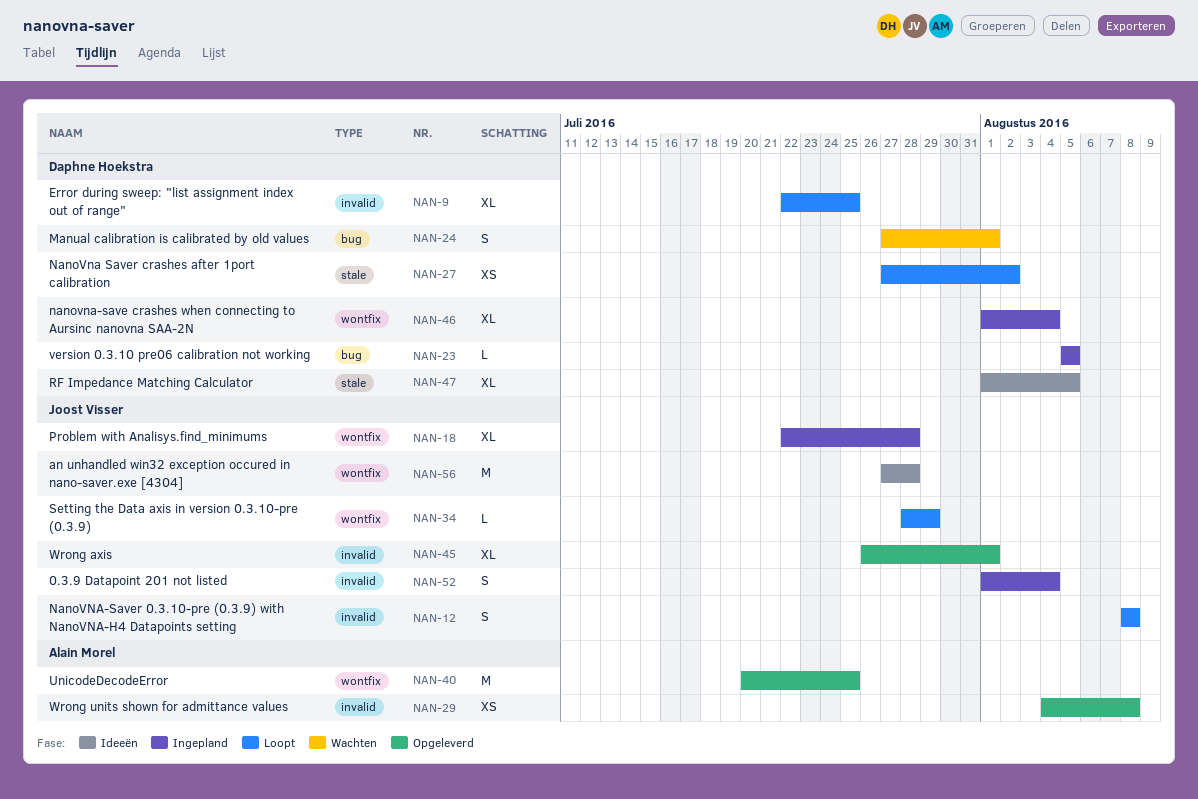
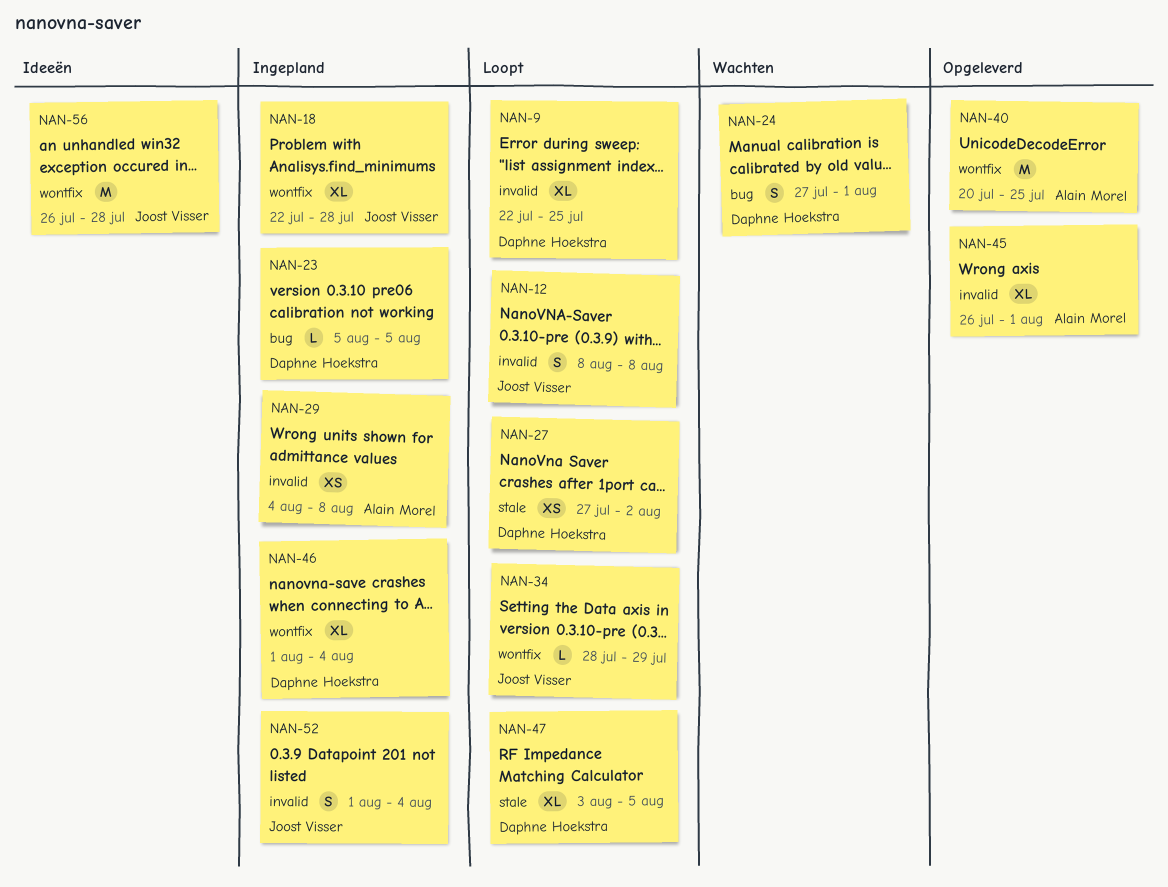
NAN-29, status: Opgeleverd -> Ingepland
NAN-45, owner: Joost Visser -> Alain Morel
NAN-47, status: Ideeën -> Loopt
NAN-47, start: Aug 1 -> Aug 3
NAN-56, start: Jul 27 -> Jul 26

